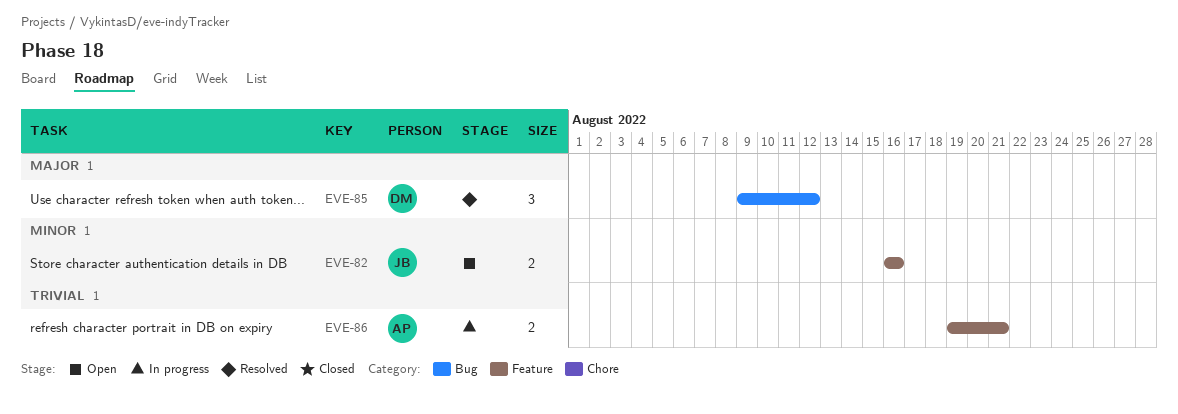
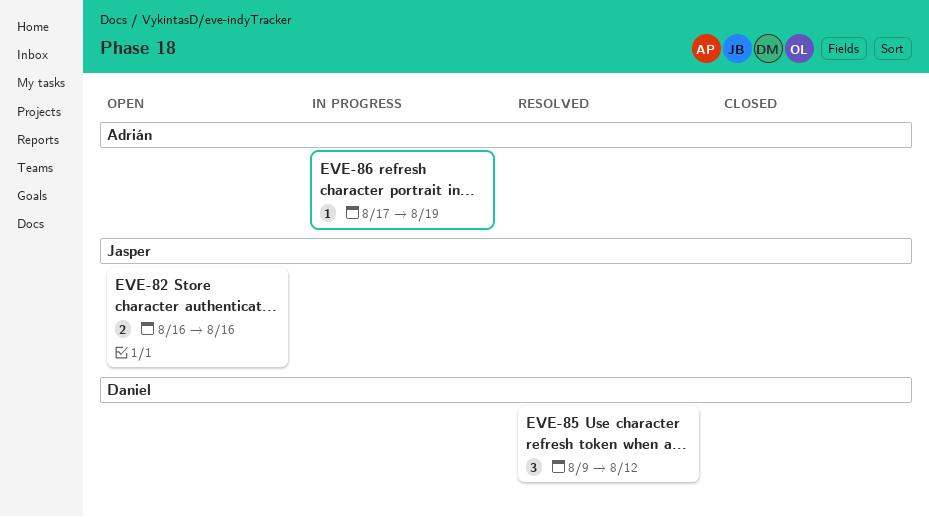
EVE-86, estimate: 2 -> 1
EVE-86, start: Aug 19 -> Aug 17
EVE-86, due: Aug 21 -> Aug 19

